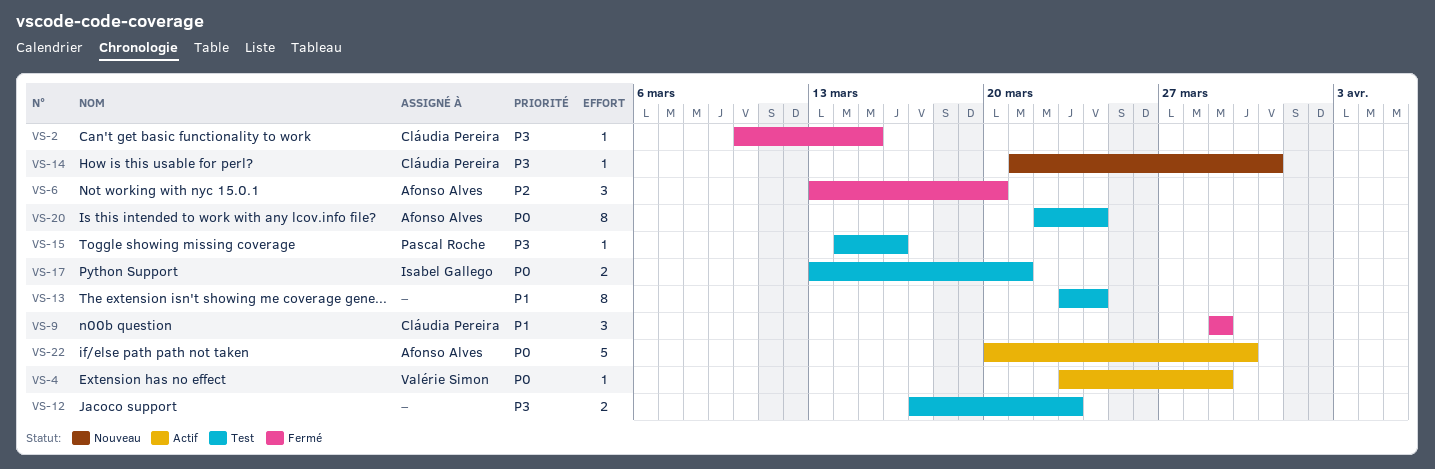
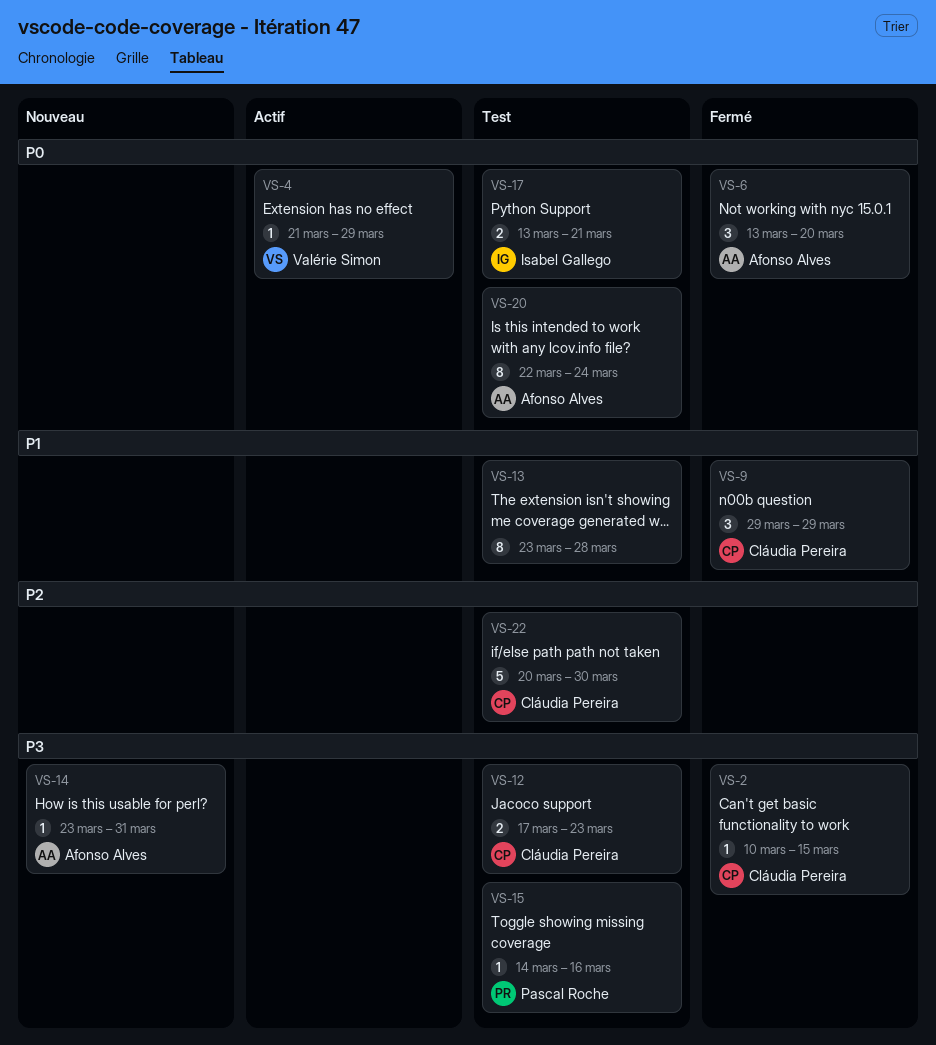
VS-4, start: Mar 23 -> Mar 21
VS-6, priority: P2 -> P0
VS-12, owner: none -> Cláudia Pereira
VS-13, due: Mar 24 -> Mar 28
VS-14, owner: Cláudia Pereira -> Afonso Alves
VS-14, start: Mar 21 -> Mar 23
VS-22, status: Actif -> Test
VS-22, owner: Afonso Alves -> Cláudia Pereira
VS-22, priority: P0 -> P2

